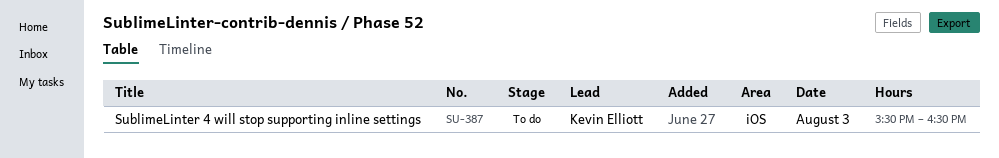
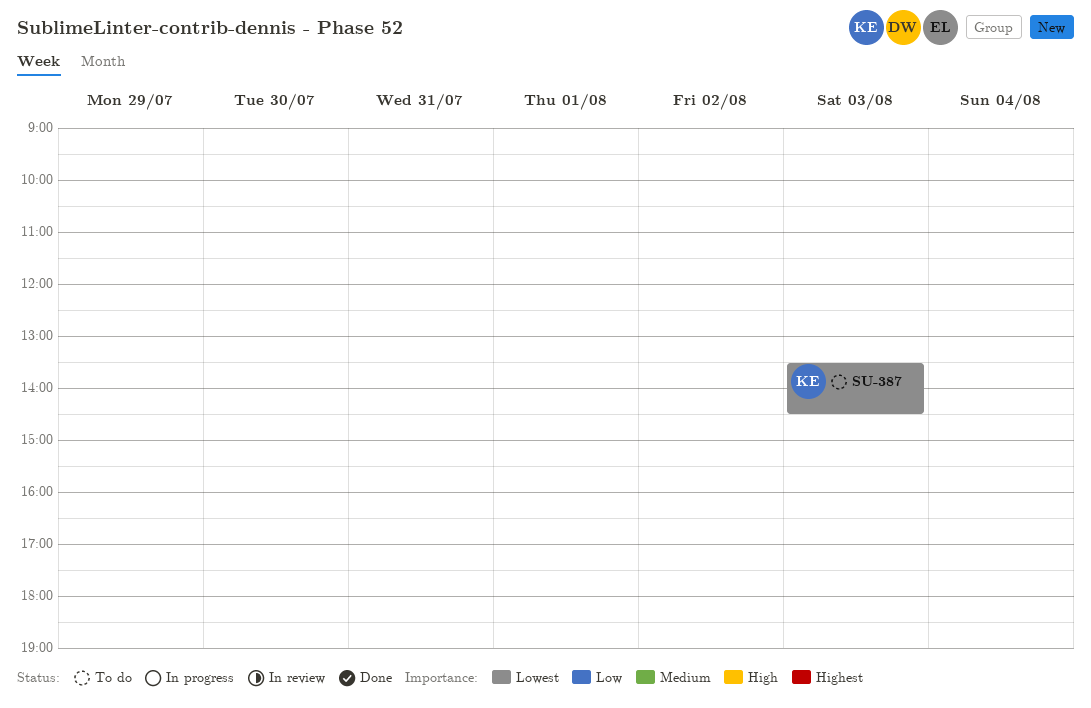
SU-387, begins: 15:30 -> 13:30
SU-387, ends: 16:30 -> 14:30

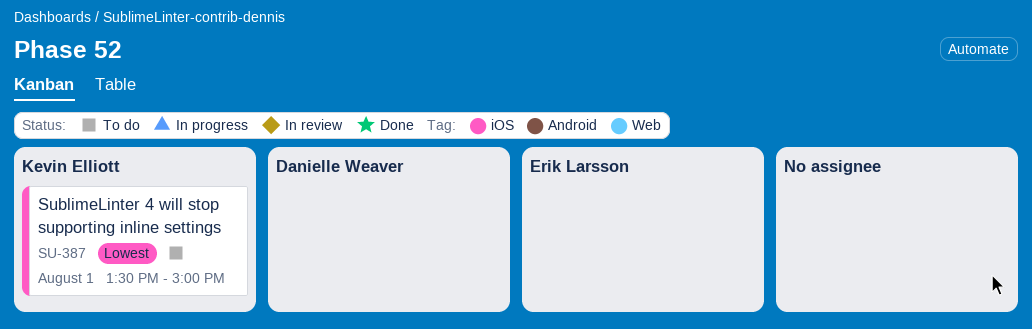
SU-387, day: Aug 3 -> Aug 1
SU-387, ends: 14:30 -> 15:00

